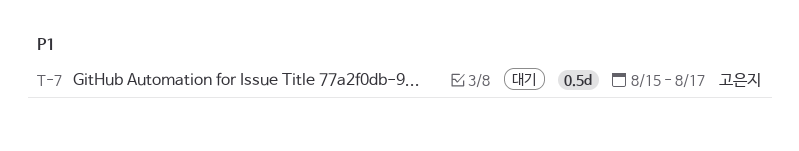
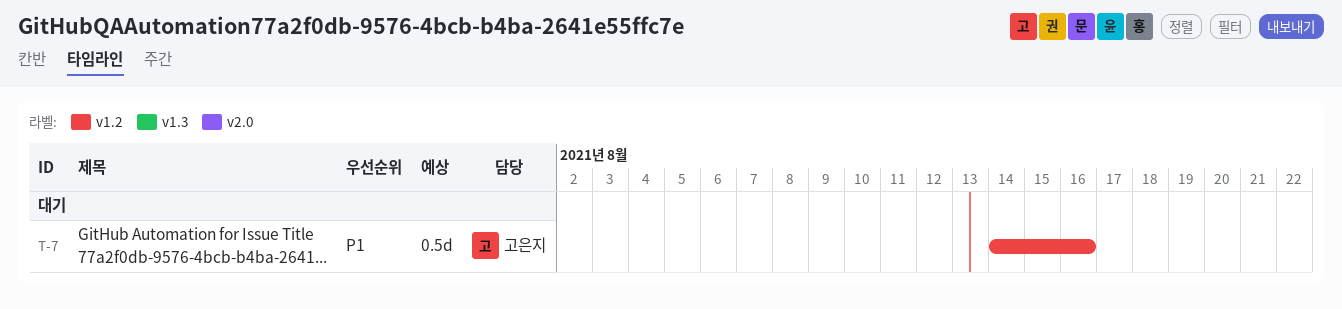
T-7, start: Aug 15 -> Aug 14
T-7, due: Aug 17 -> Aug 16

